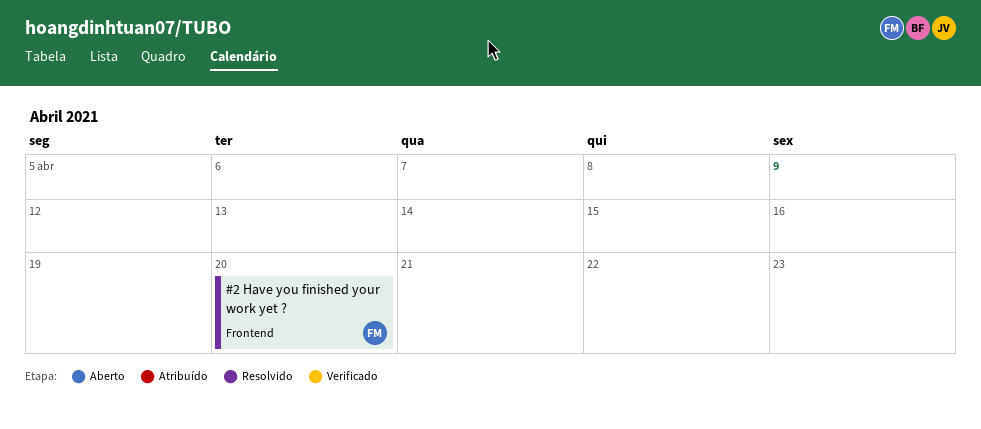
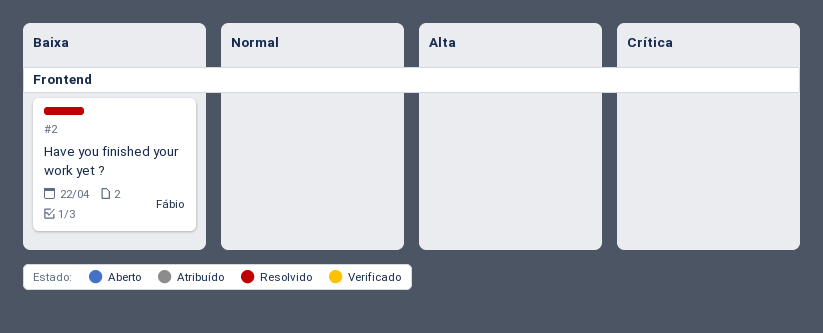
#2, due: Apr 20 -> Apr 22

